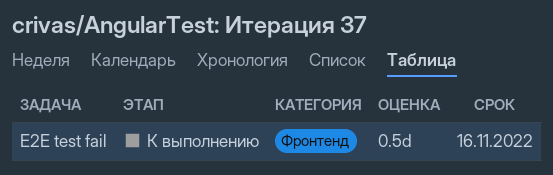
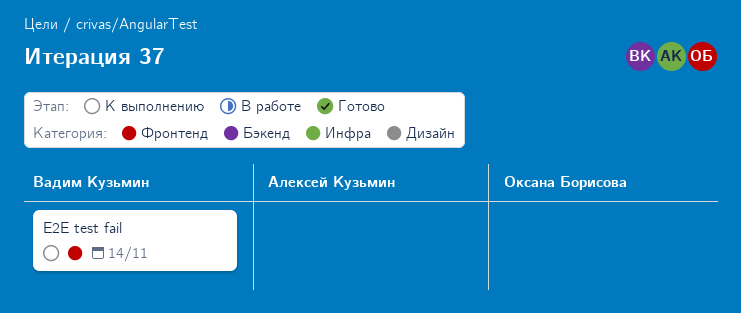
E2E test fail, due: Nov 16 -> Nov 14

